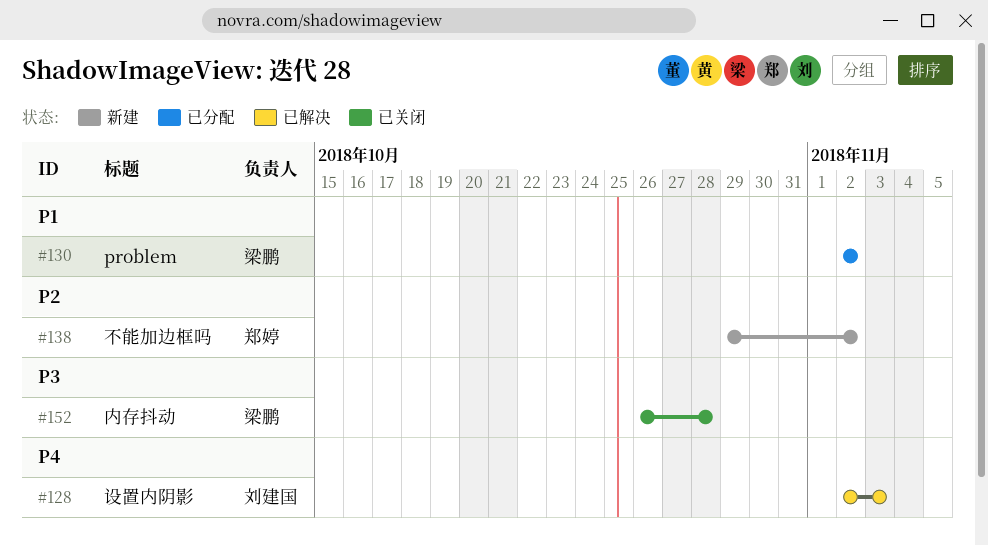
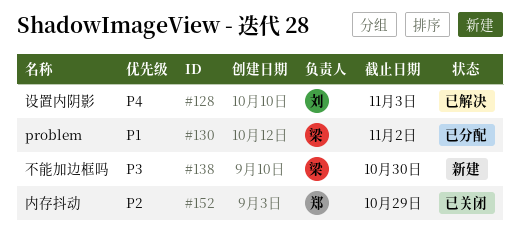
#138, owner: 郑婷 -> 梁鹏
#138, priority: P2 -> P3
#138, due: Nov 2 -> Oct 30
#152, owner: 梁鹏 -> 郑婷
#152, priority: P3 -> P2
#152, due: Oct 28 -> Oct 29

